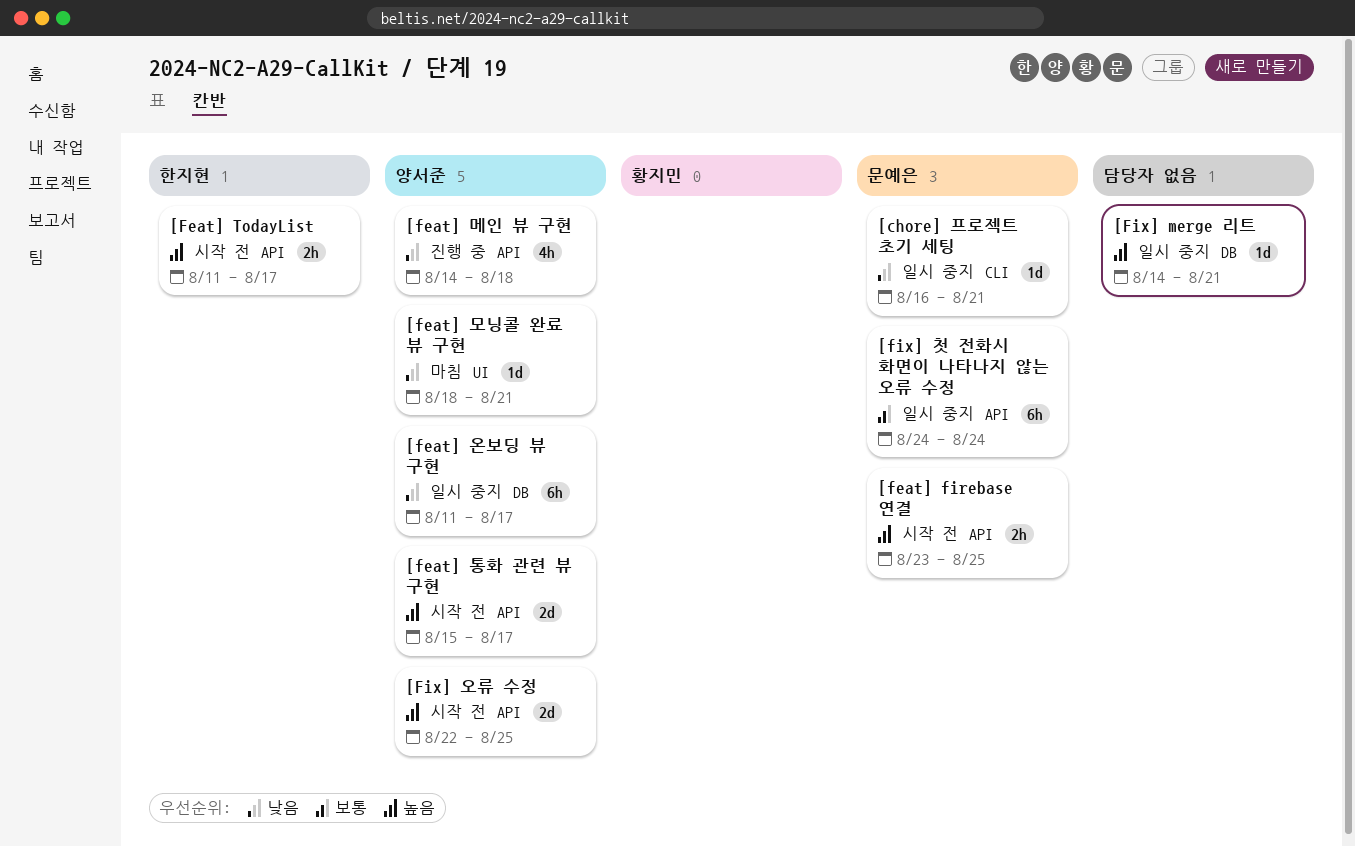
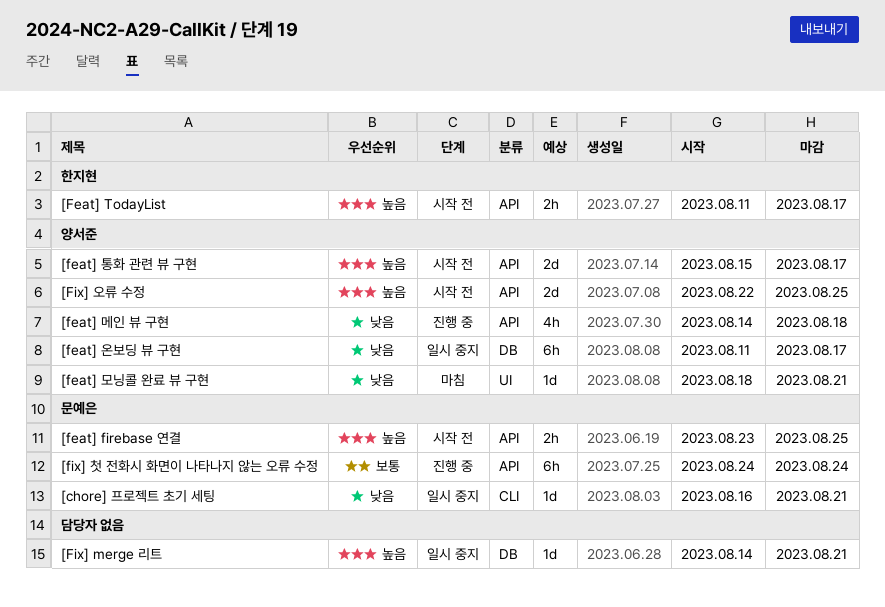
[fix] 첫 전화시 화면이 나타나지 않는 오류 수정, status: 일시 중지 -> 진행 중

